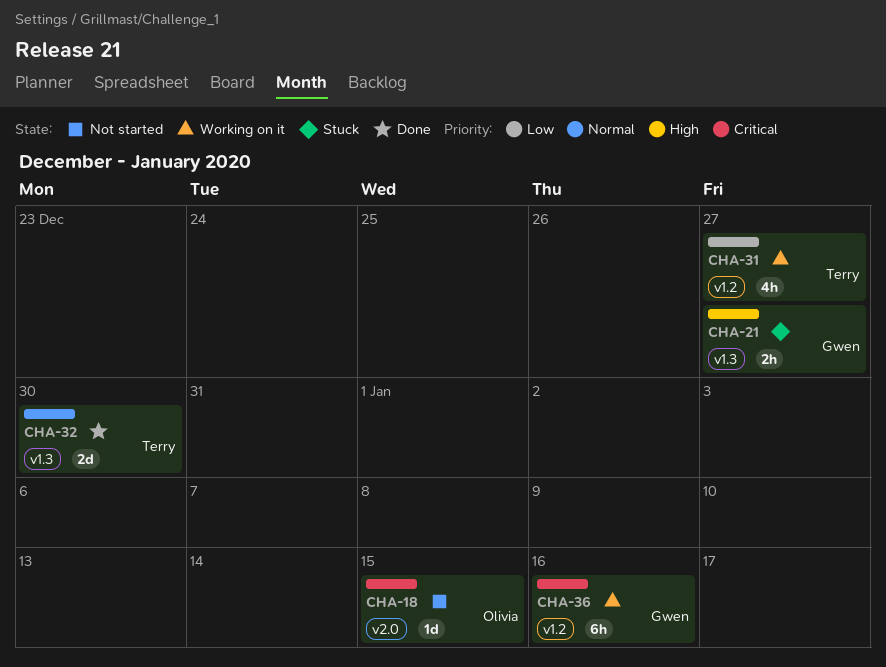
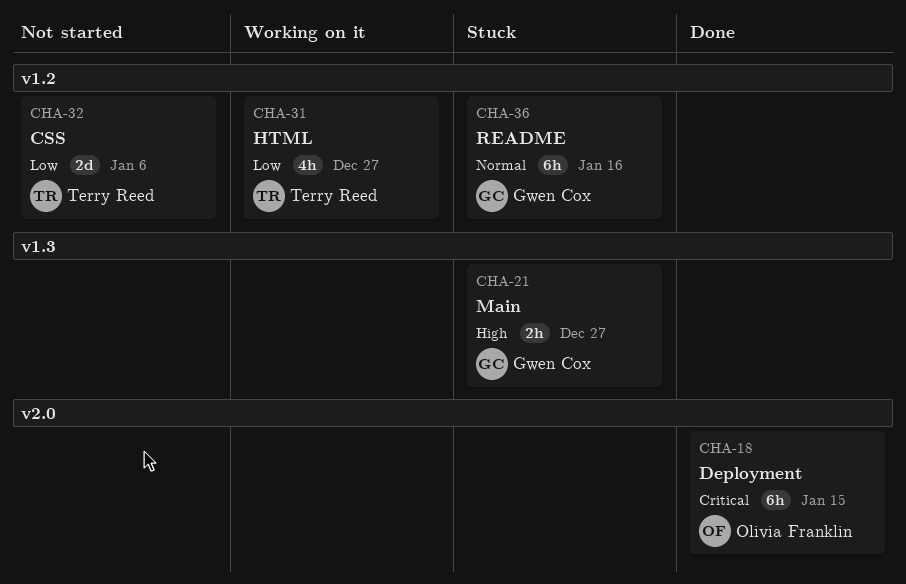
CHA-18, status: Not started -> Done
CHA-18, estimate: 1d -> 6h
CHA-32, status: Done -> Not started
CHA-32, priority: Normal -> Low
CHA-32, label: v1.3 -> v1.2
CHA-32, due: Dec 30 -> Jan 6
CHA-36, status: Working on it -> Stuck
CHA-36, priority: Critical -> Normal

